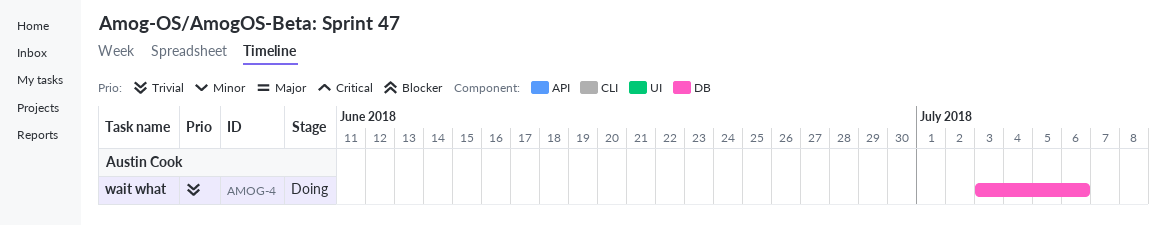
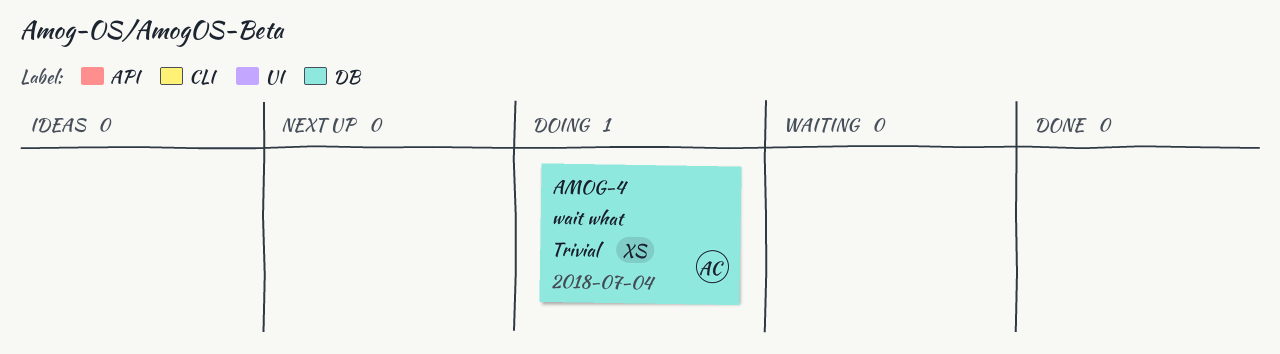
AMOG-4, due: Jul 6 -> Jul 4

